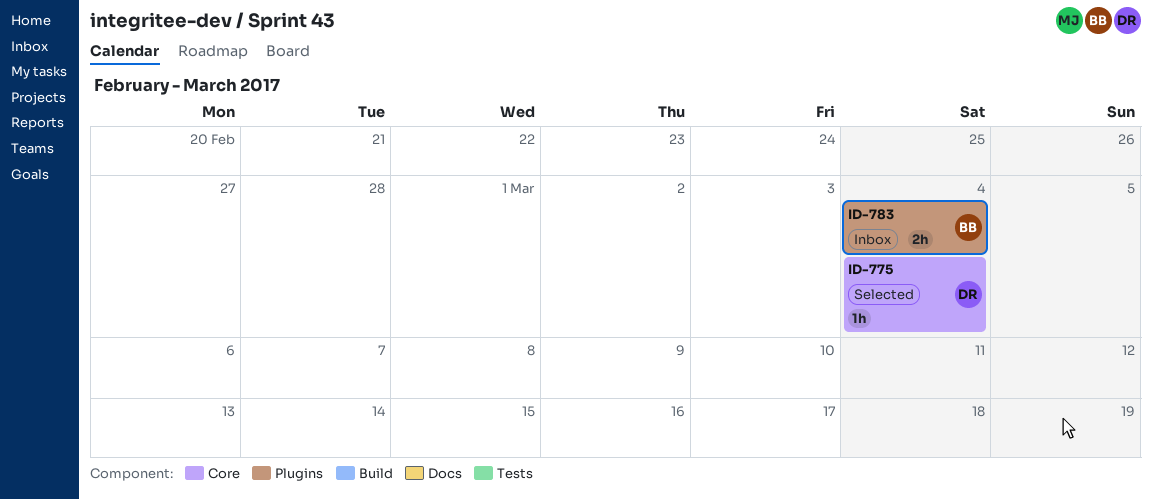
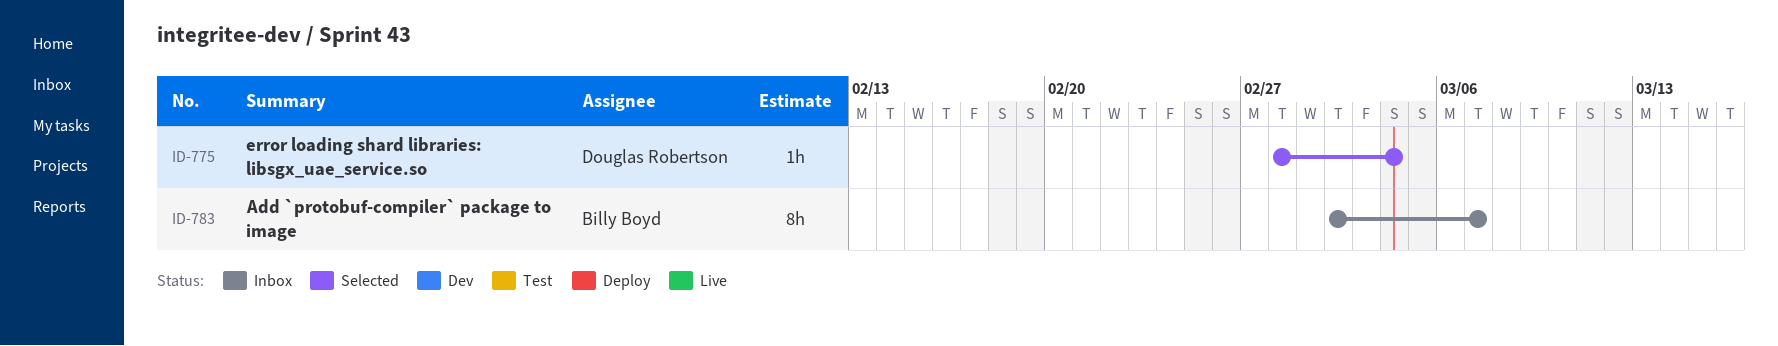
ID-783, estimate: 2h -> 8h
ID-783, due: Mar 4 -> Mar 7

